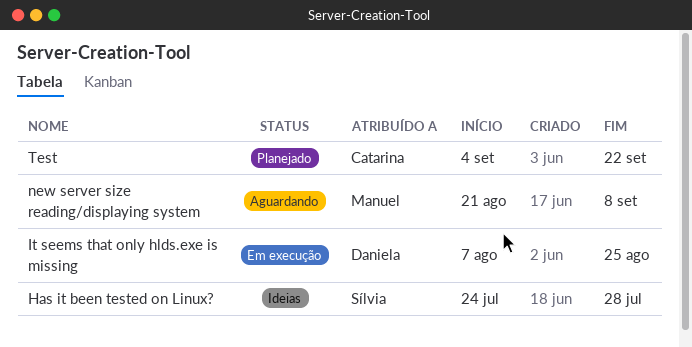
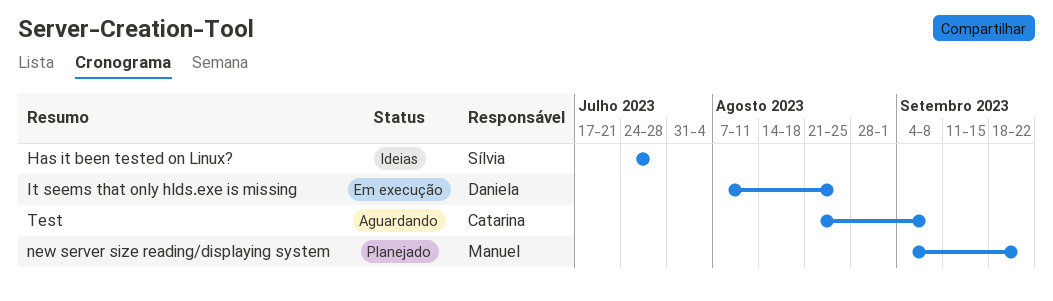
new server size reading/displaying system, status: Aguardando -> Planejado
new server size reading/displaying system, start: Aug 21 -> Sep 4
new server size reading/displaying system, due: Sep 8 -> Sep 22
Test, status: Planejado -> Aguardando
Test, start: Sep 4 -> Aug 21
Test, due: Sep 22 -> Sep 8

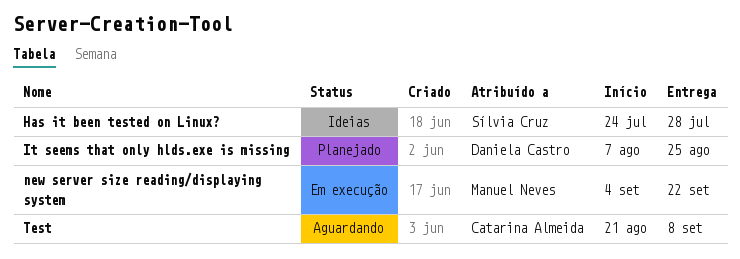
It seems that only hlds.exe is missing, status: Em execução -> Planejado
new server size reading/displaying system, status: Planejado -> Em execução

